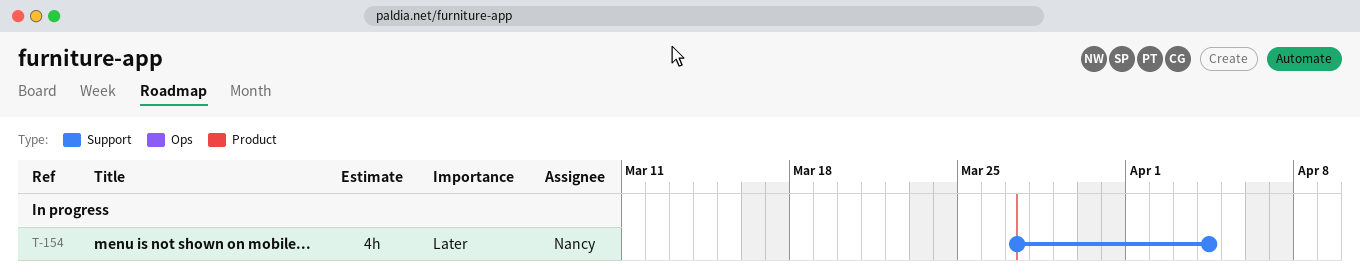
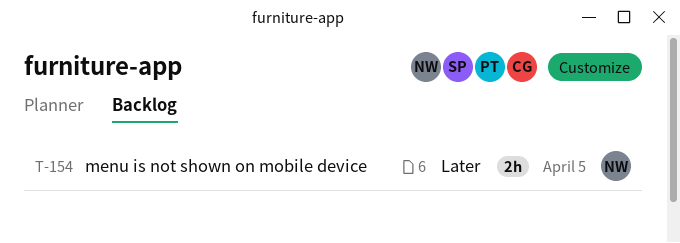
T-154, estimate: 4h -> 2h
T-154, due: Apr 4 -> Apr 5

